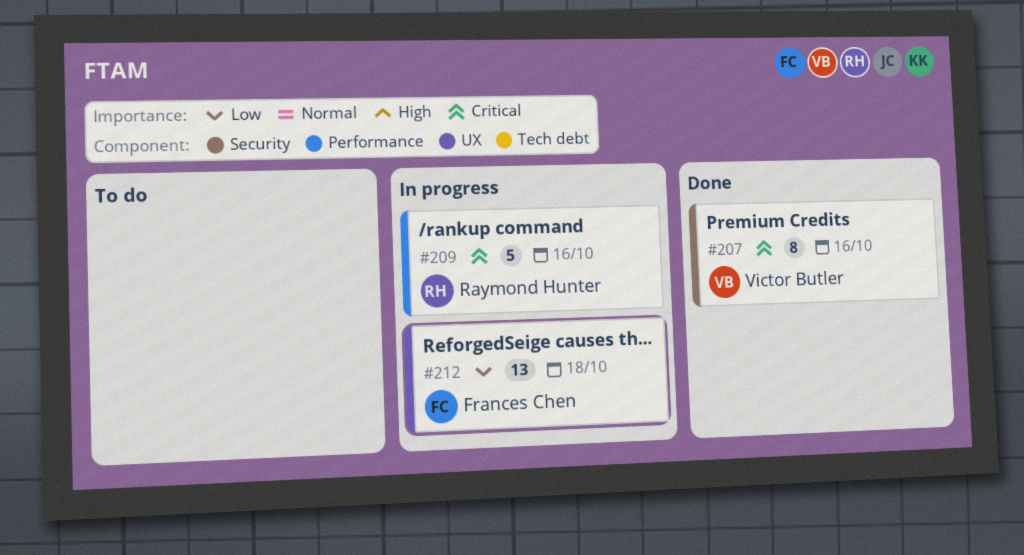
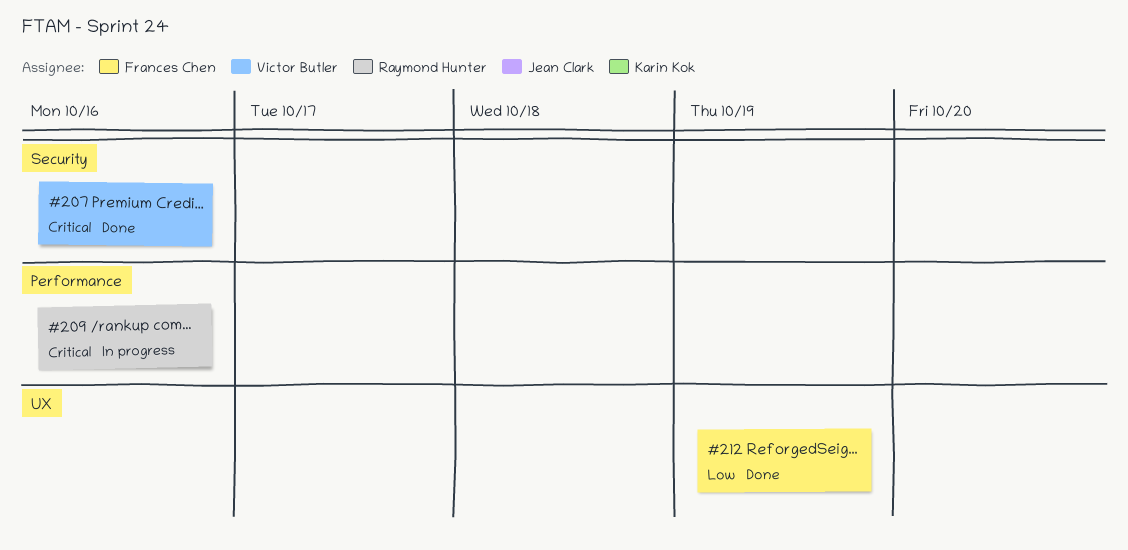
#212, status: In progress -> Done
#212, due: Oct 18 -> Oct 19

